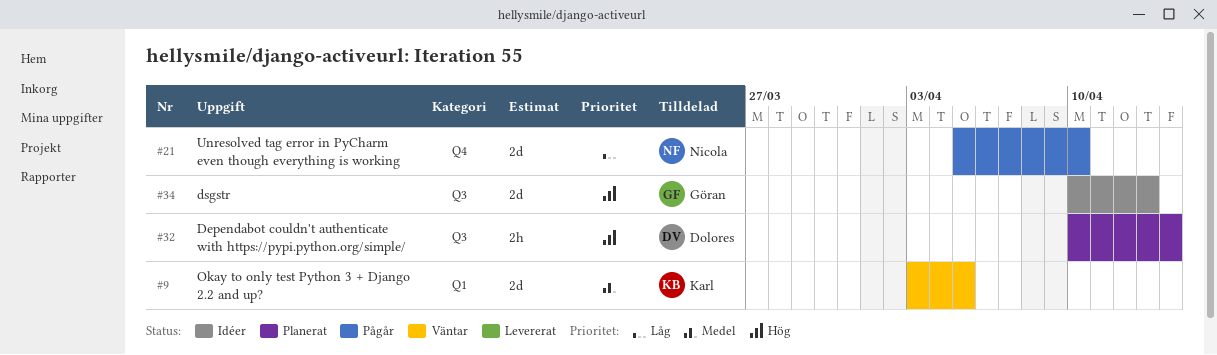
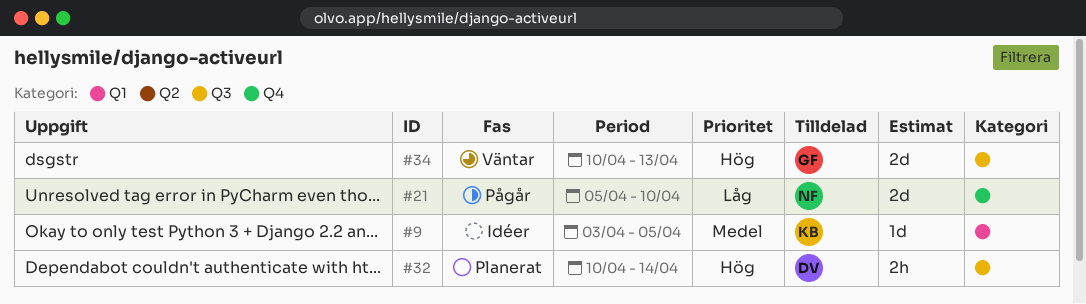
#9, status: Väntar -> Idéer
#9, estimate: 2d -> 1d
#34, status: Idéer -> Väntar

